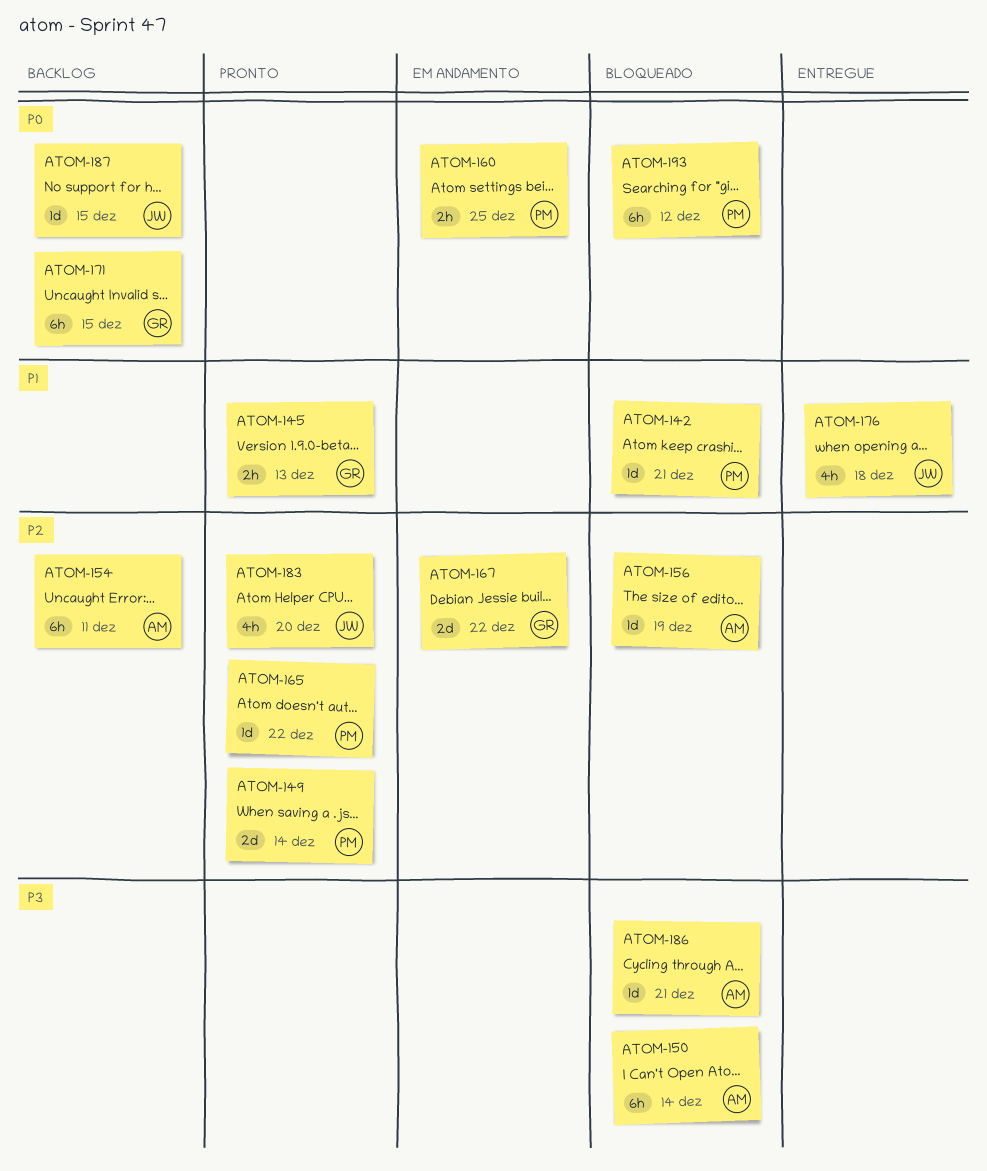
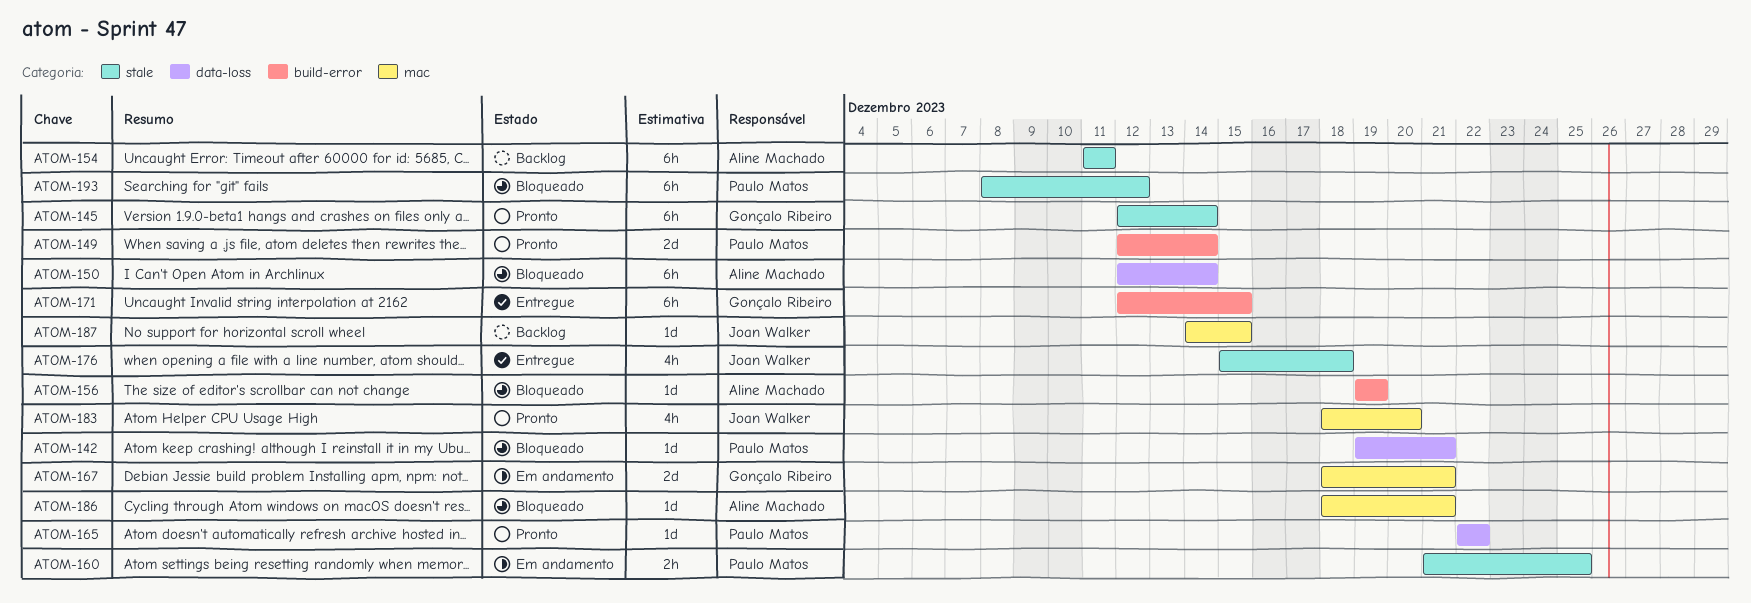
ATOM-145, estimate: 2h -> 6h
ATOM-145, due: Dec 13 -> Dec 14
ATOM-167, due: Dec 22 -> Dec 21
ATOM-171, status: Backlog -> Entregue

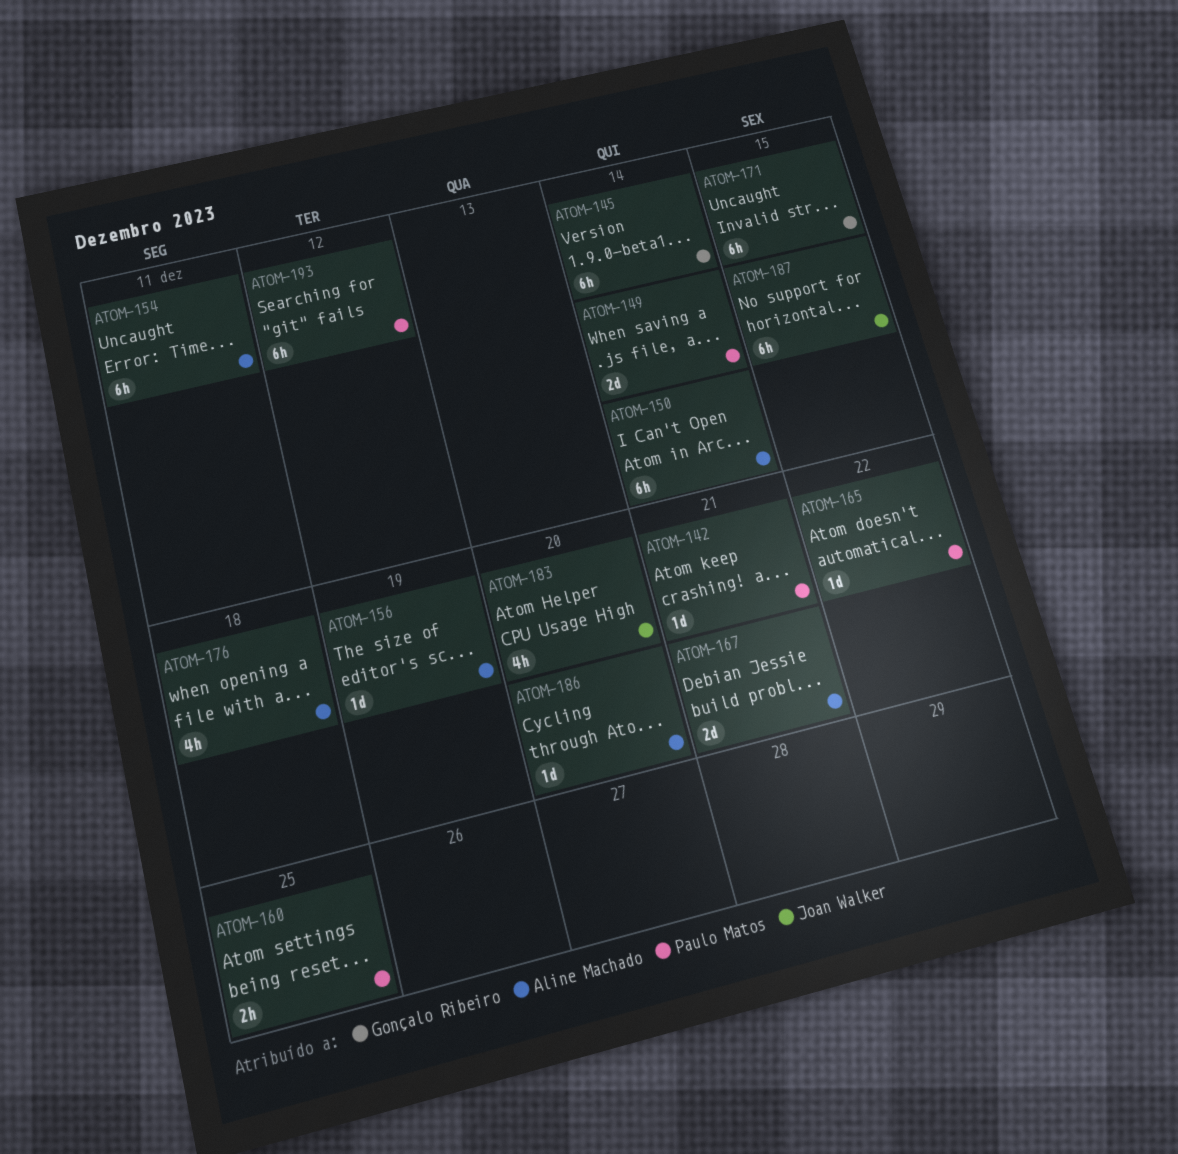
ATOM-167, owner: Gonçalo Ribeiro -> Aline Machado
ATOM-176, owner: Joan Walker -> Aline Machado
ATOM-186, due: Dec 21 -> Dec 20
ATOM-187, estimate: 1d -> 6h

